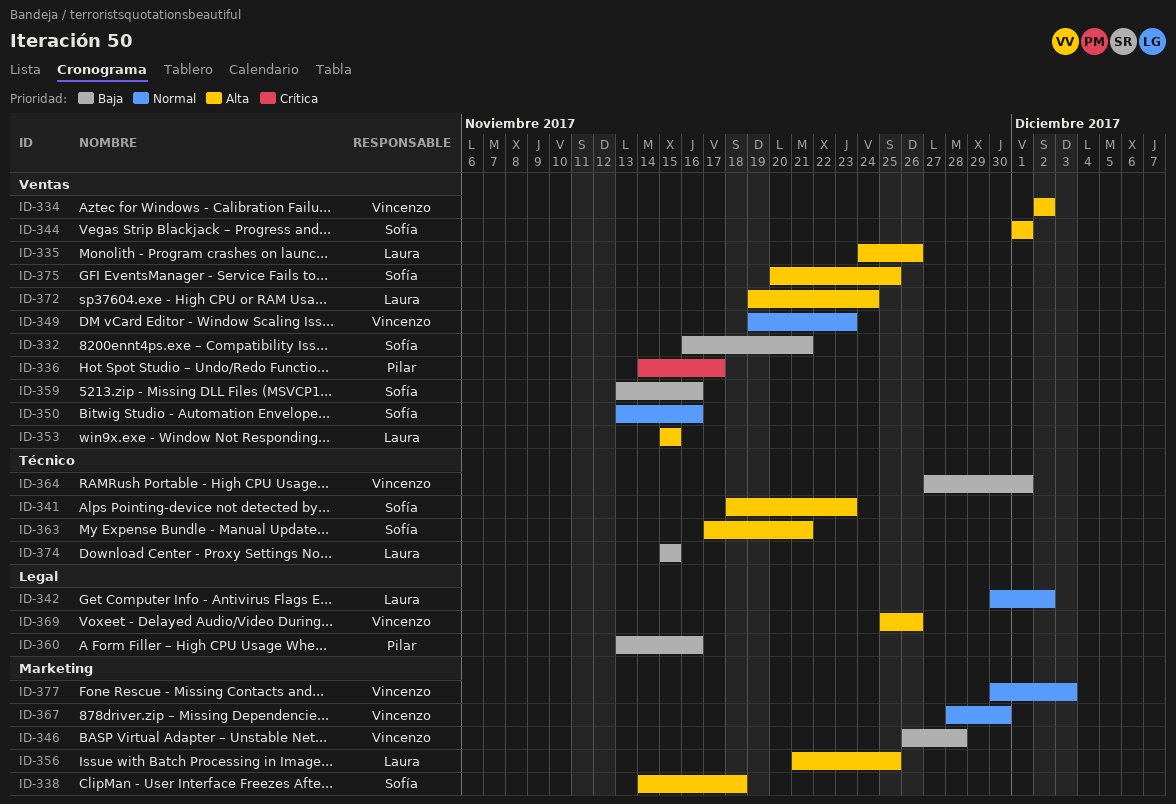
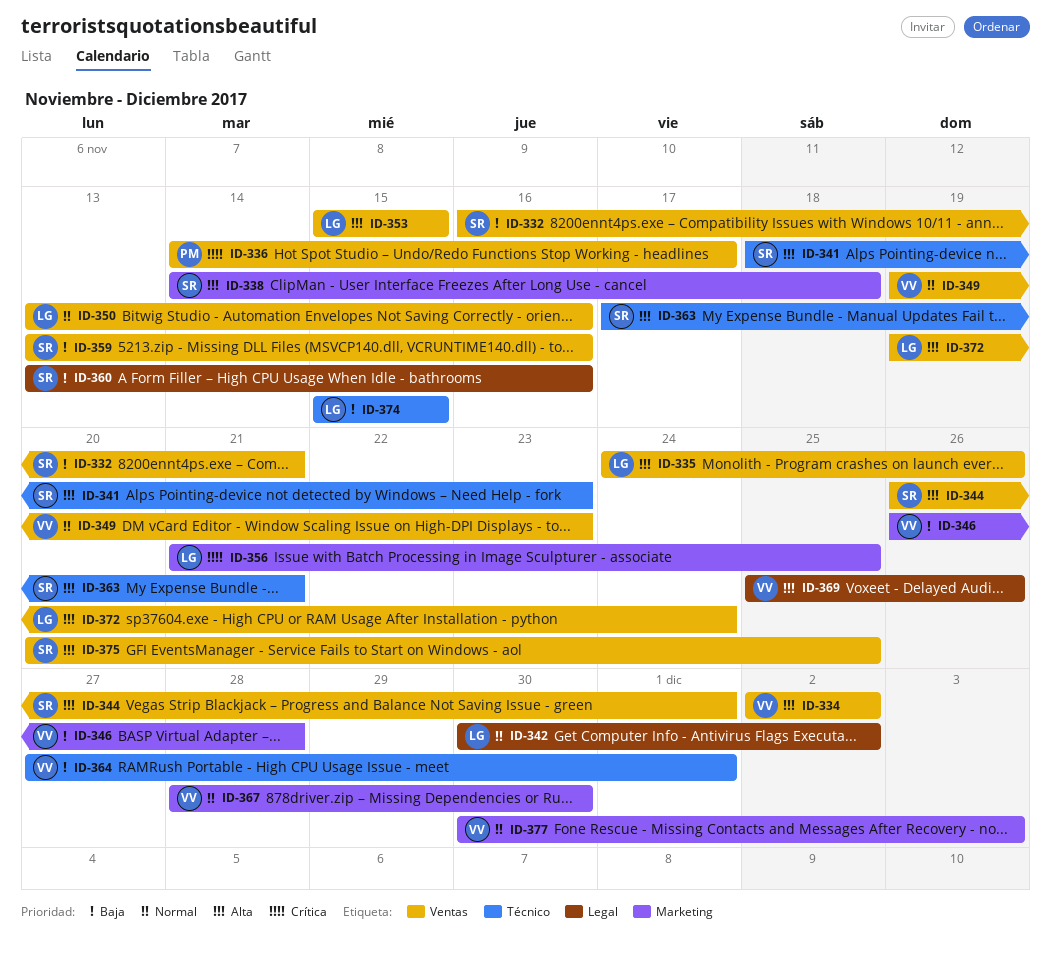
ID-344, start: Dec 1 -> Nov 26
ID-350, owner: Sofía -> Laura
ID-356, priority: Alta -> Crítica
ID-360, owner: Pilar -> Sofía

